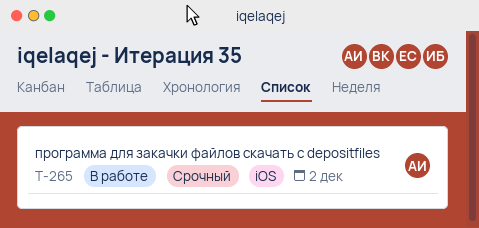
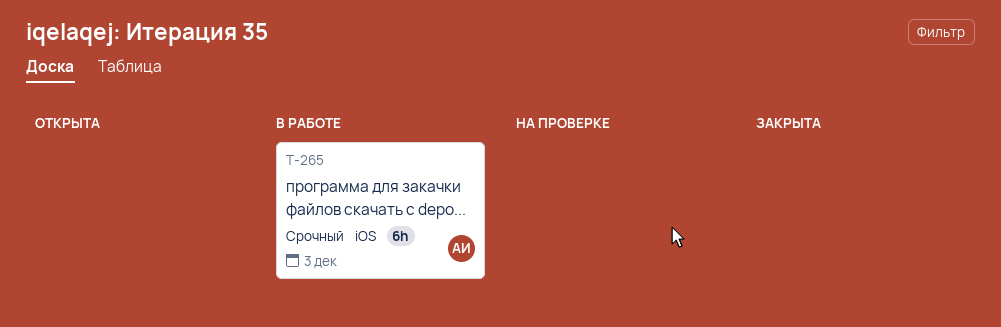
T-265, due: Dec 2 -> Dec 3

